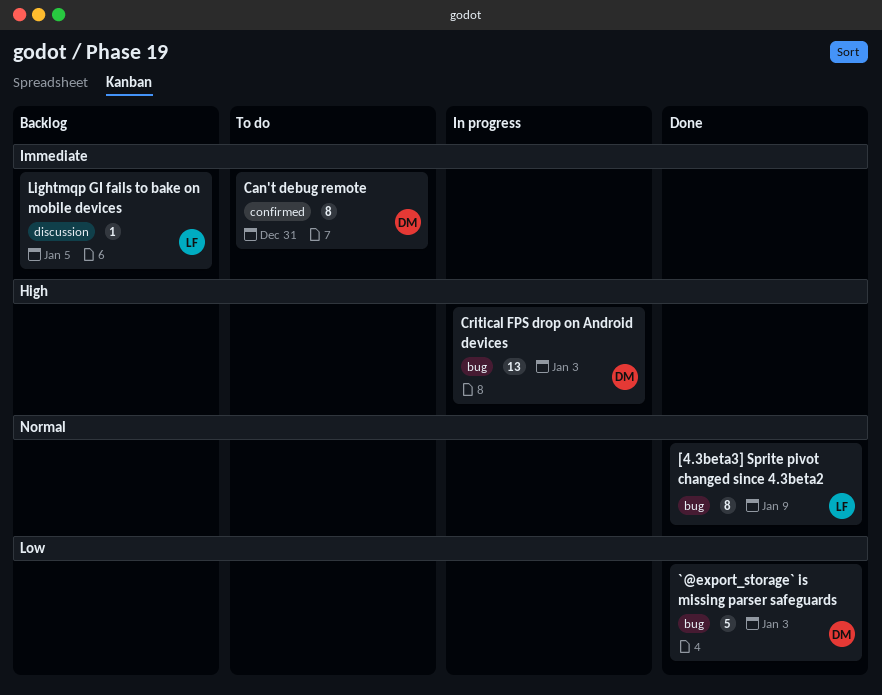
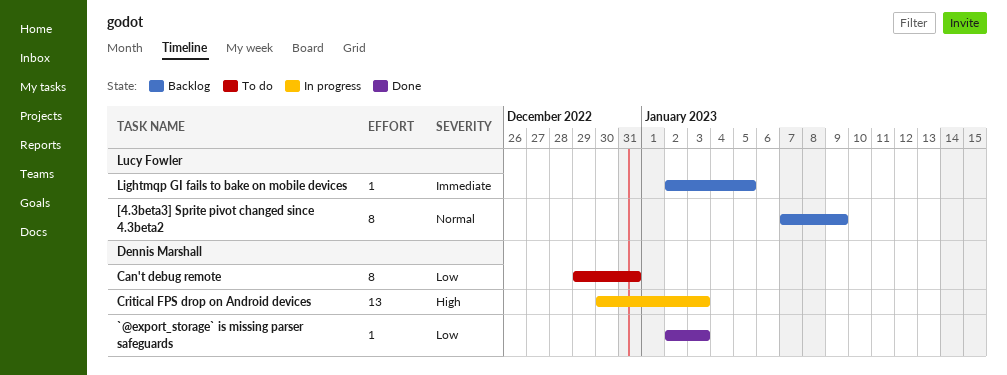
[4.3beta3] Sprite pivot changed since 4.3beta2, status: Done -> Backlog
`@export_storage` is missing parser safeguards, estimate: 5 -> 1
Can't debug remote, priority: Immediate -> Low

